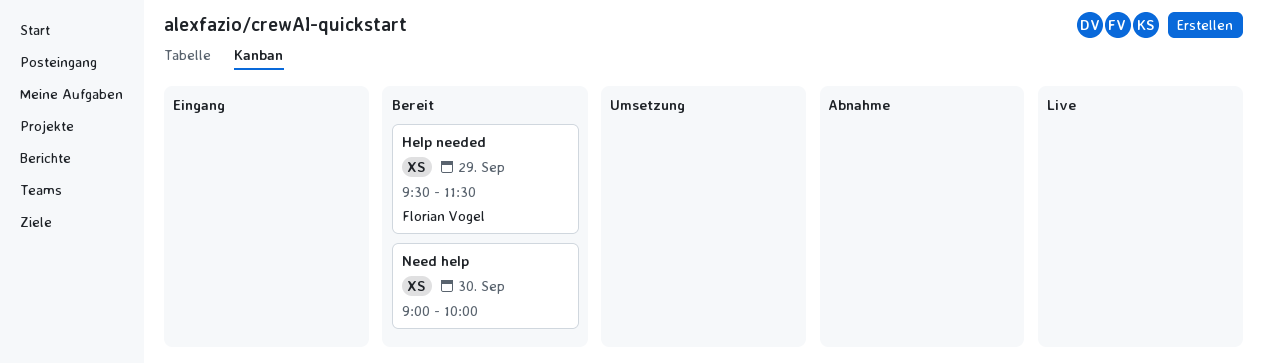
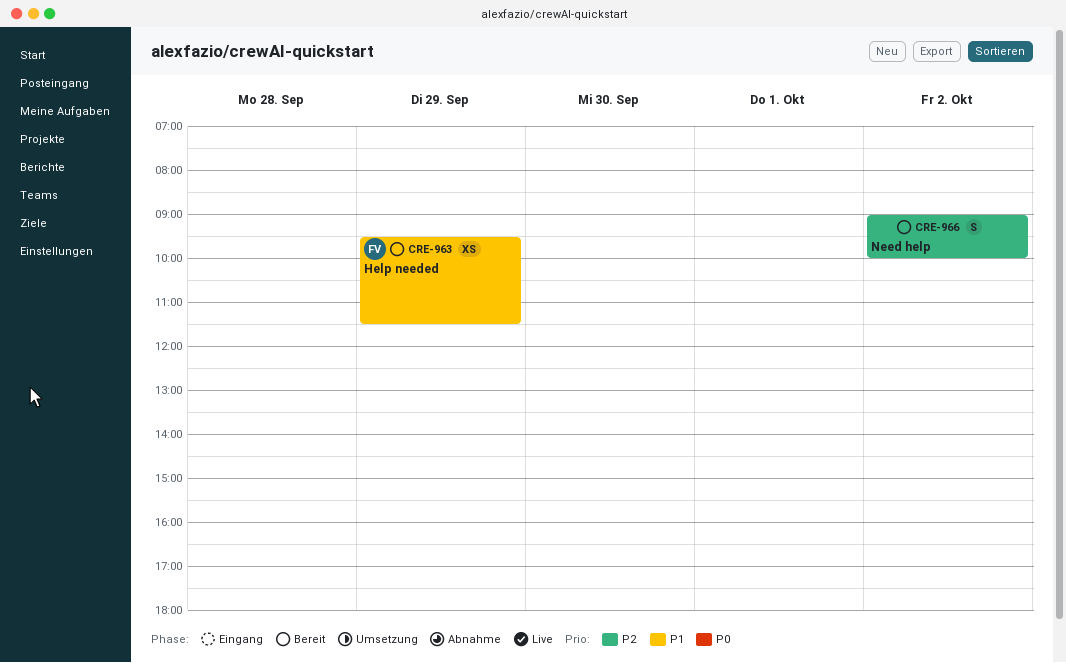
Need help, estimate: XS -> S
Need help, day: Sep 30 -> Oct 2

